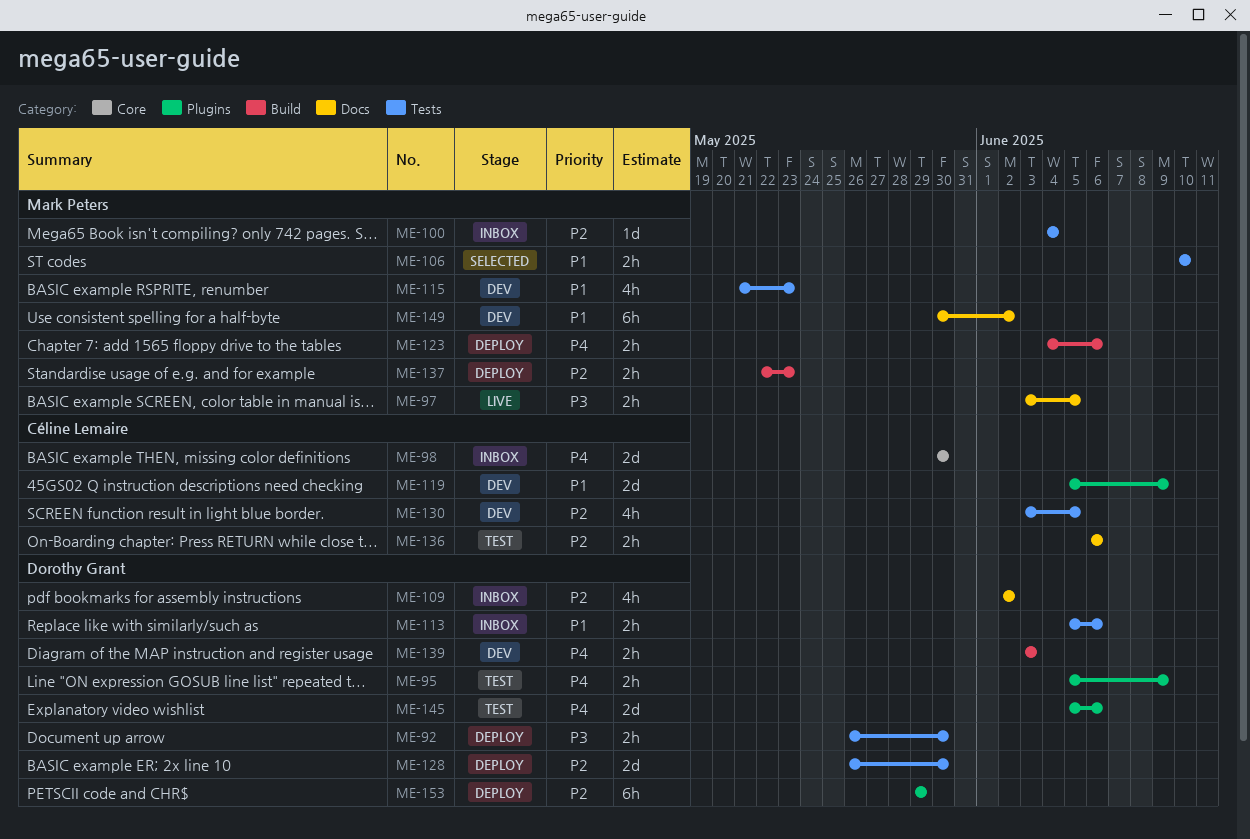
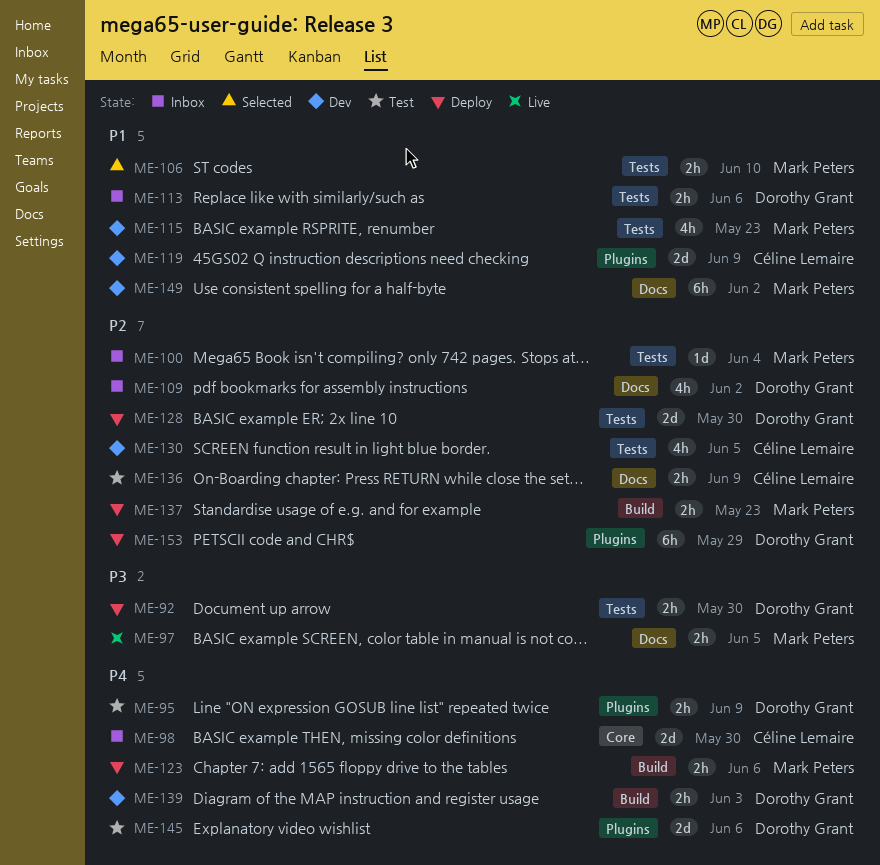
ME-136, due: Jun 6 -> Jun 9

